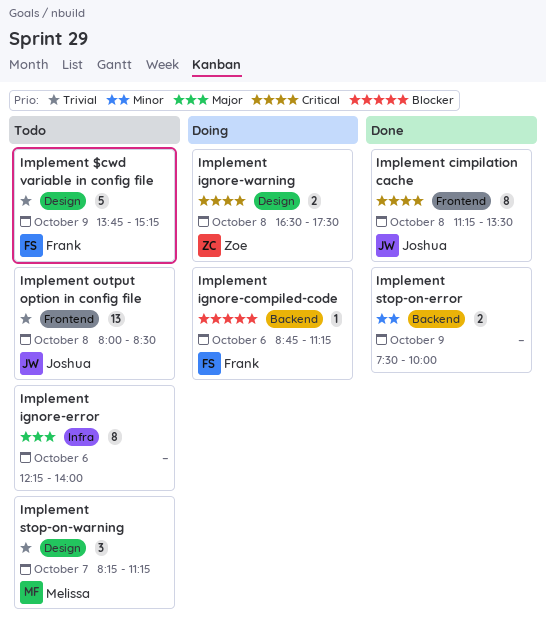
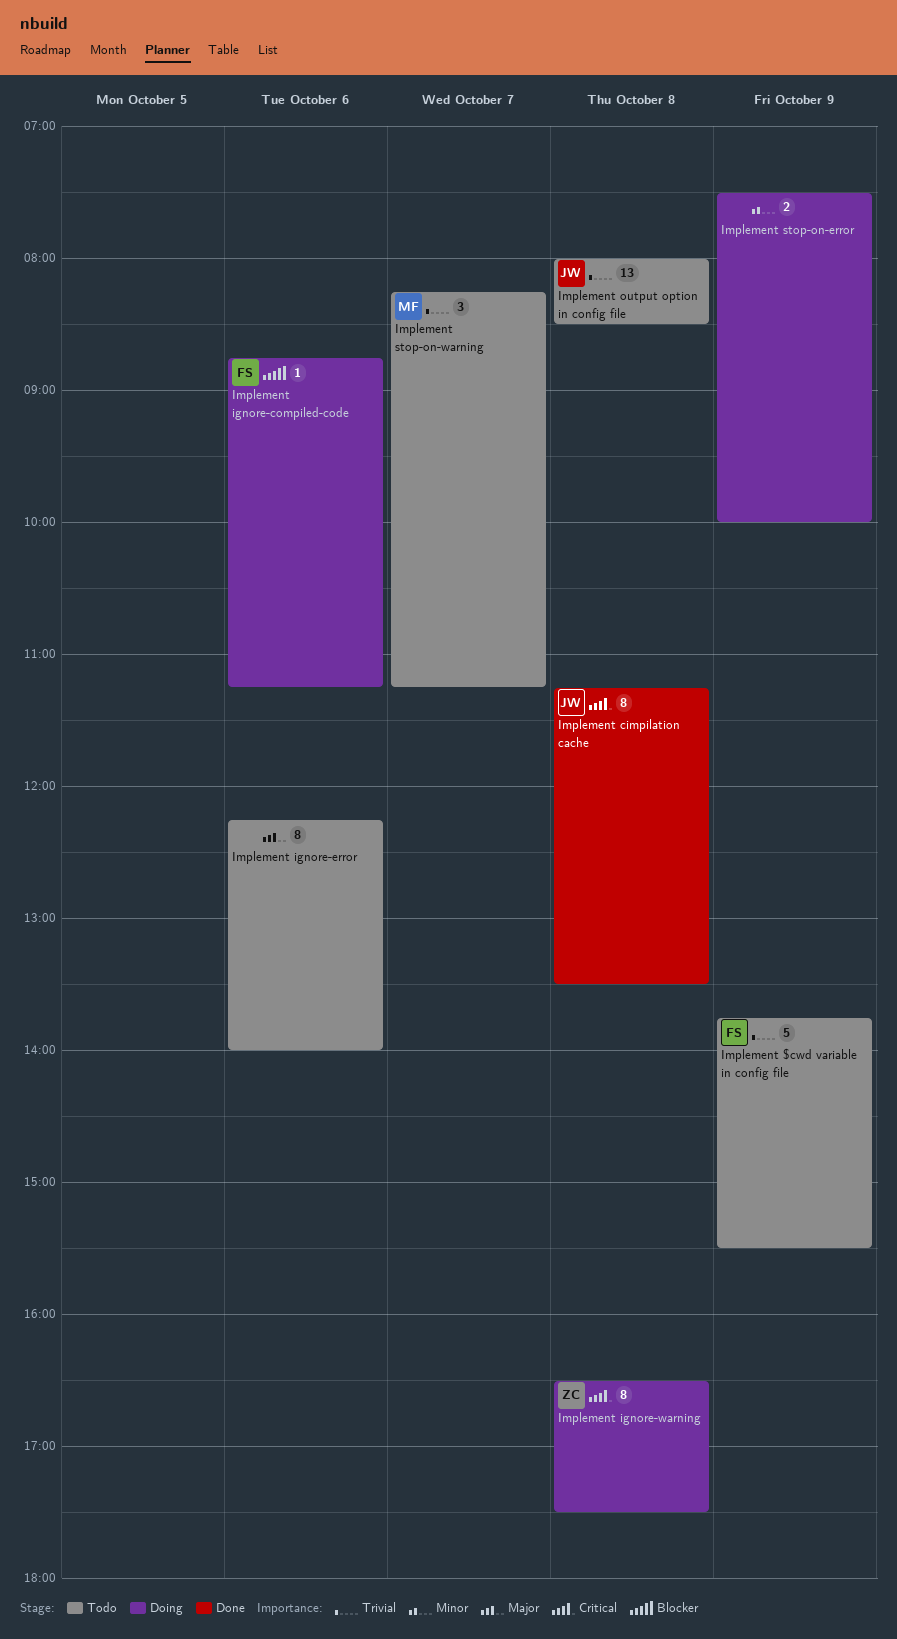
Implement $cwd variable in config file, ends: 15:15 -> 15:30
Implement ignore-warning, estimate: 2 -> 8
Implement stop-on-error, status: Done -> Doing

